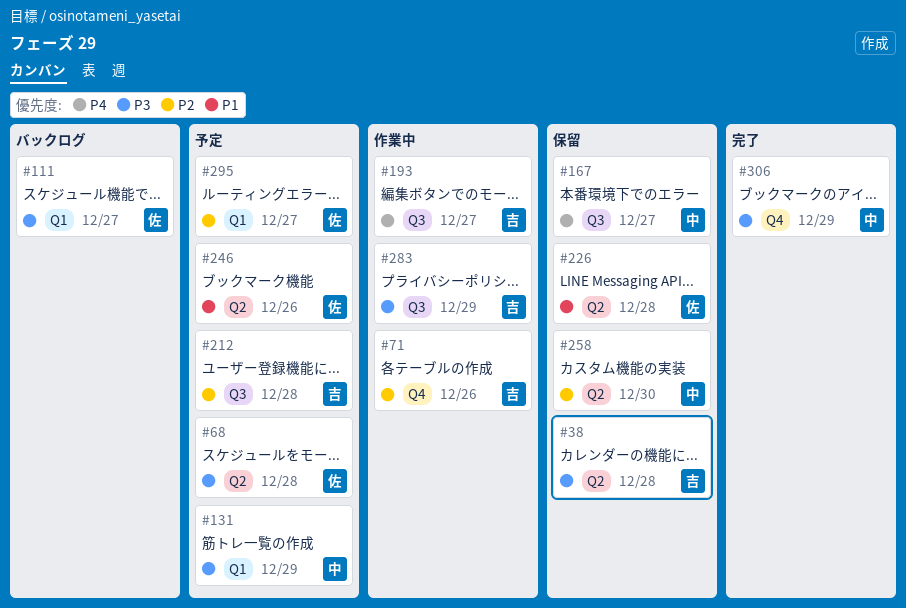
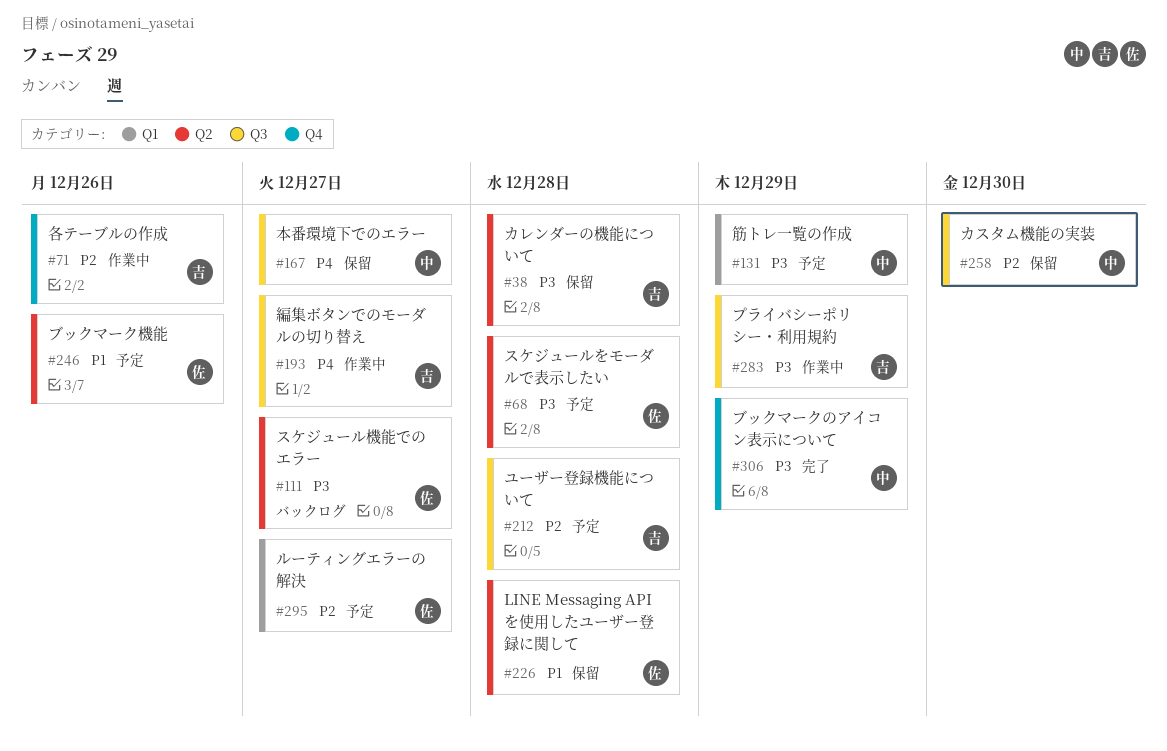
#111, label: Q1 -> Q2
#258, label: Q2 -> Q3

